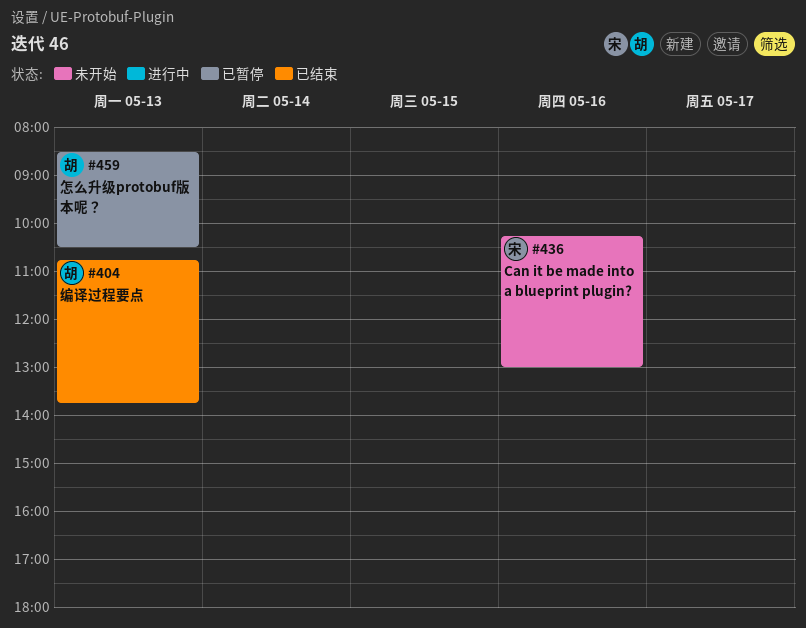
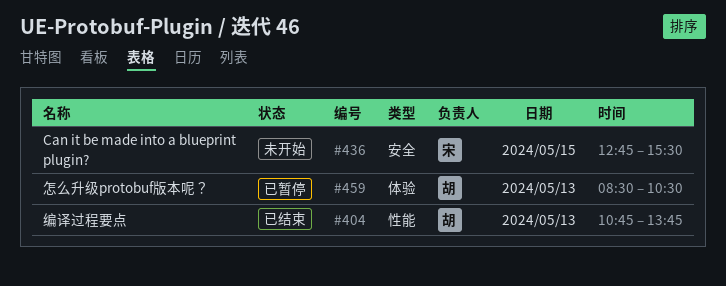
#436, day: May 16 -> May 15
#436, begins: 10:15 -> 12:45
#436, ends: 13:00 -> 15:30

